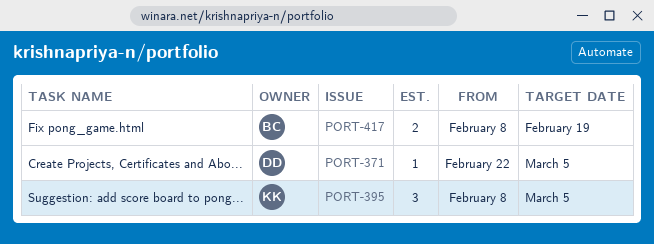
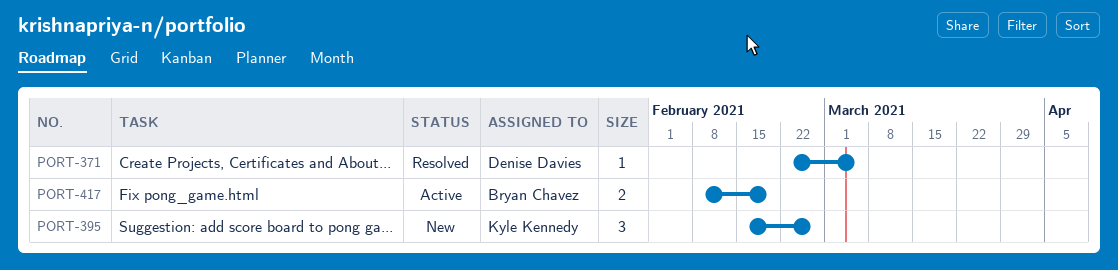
PORT-395, start: Feb 8 -> Feb 15
PORT-395, due: Mar 5 -> Feb 26

